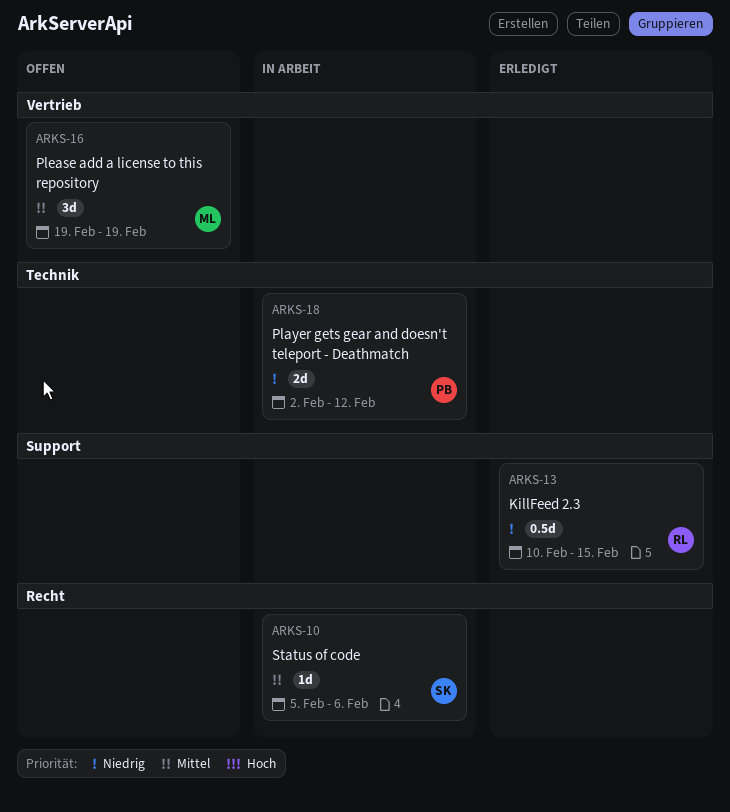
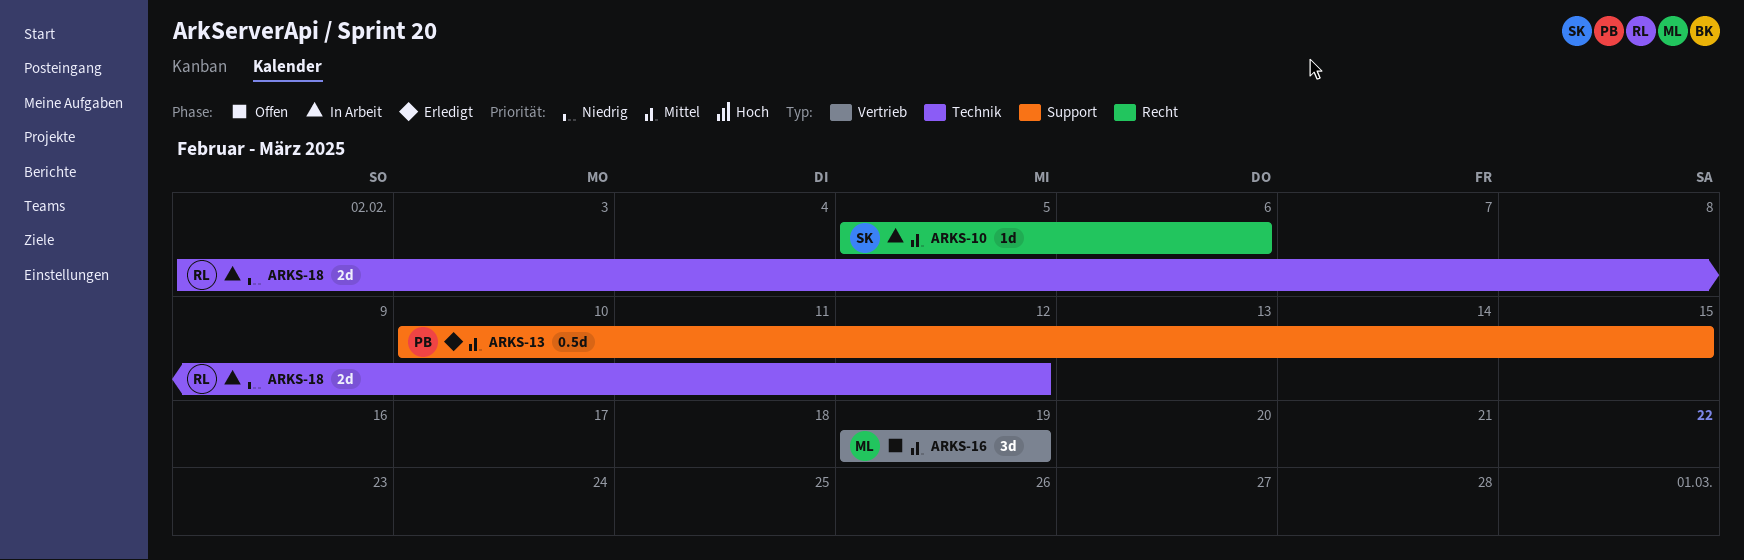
ARKS-13, owner: RL -> PB
ARKS-13, priority: Niedrig -> Mittel
ARKS-18, owner: PB -> RL

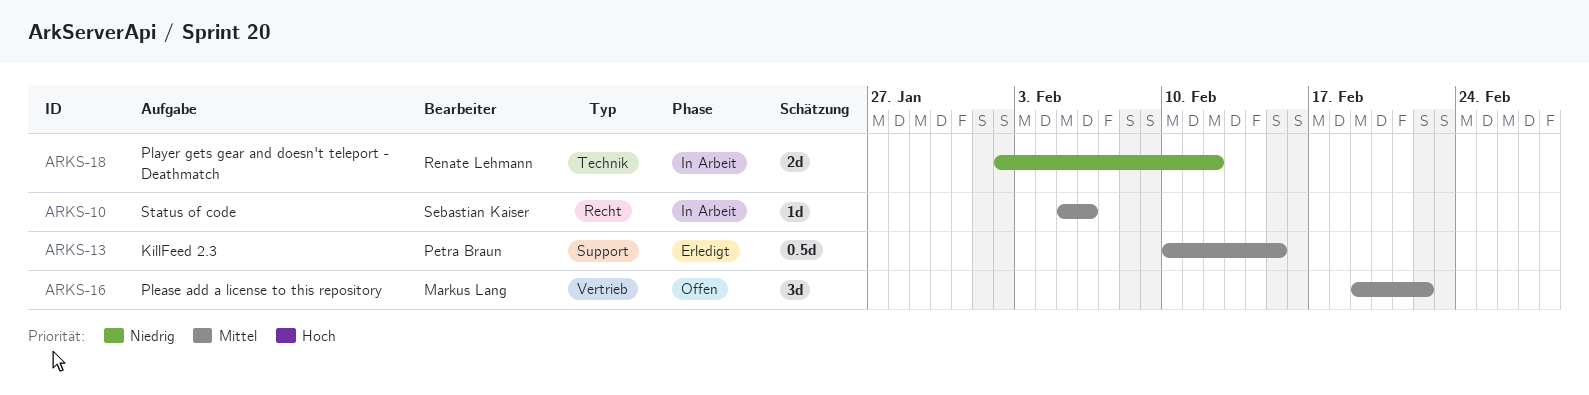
ARKS-16, due: Feb 19 -> Feb 22

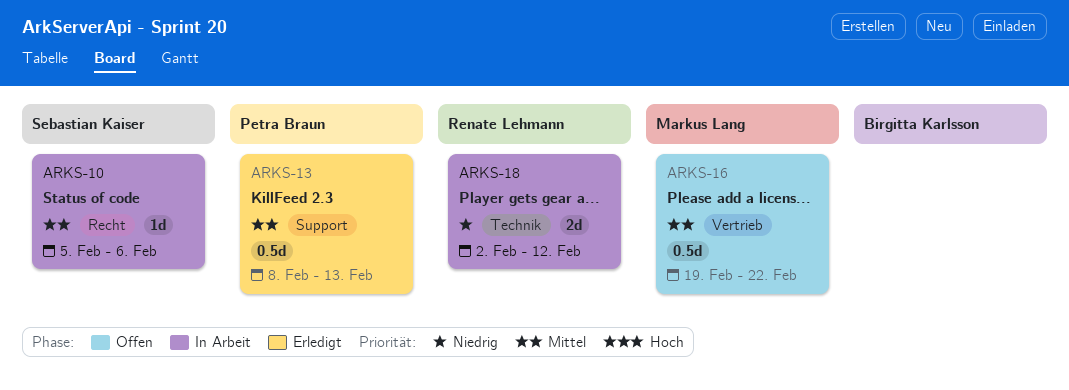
ARKS-13, start: Feb 10 -> Feb 8
ARKS-13, due: Feb 15 -> Feb 13
ARKS-16, estimate: 3d -> 0.5d

